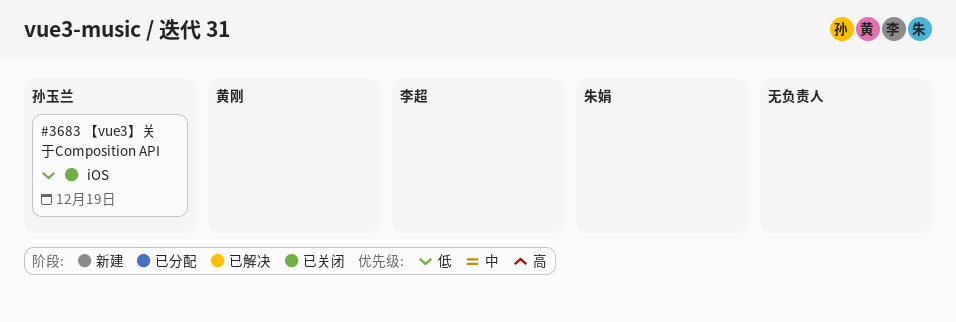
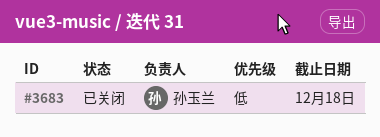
#3683, due: Dec 19 -> Dec 18

